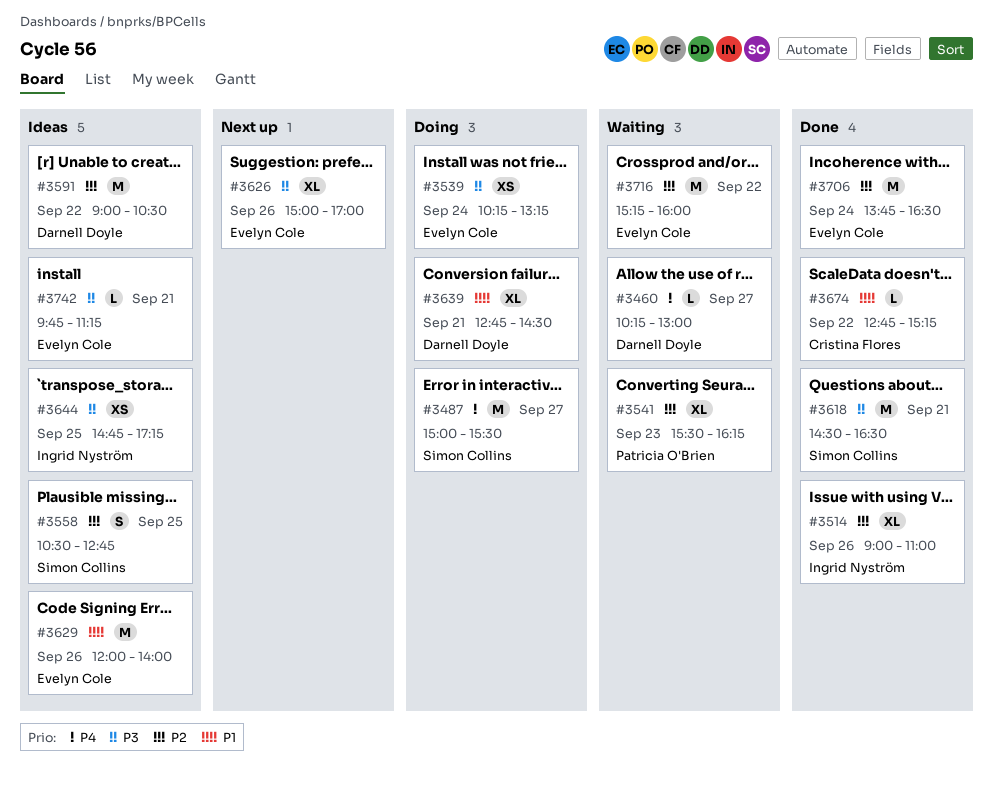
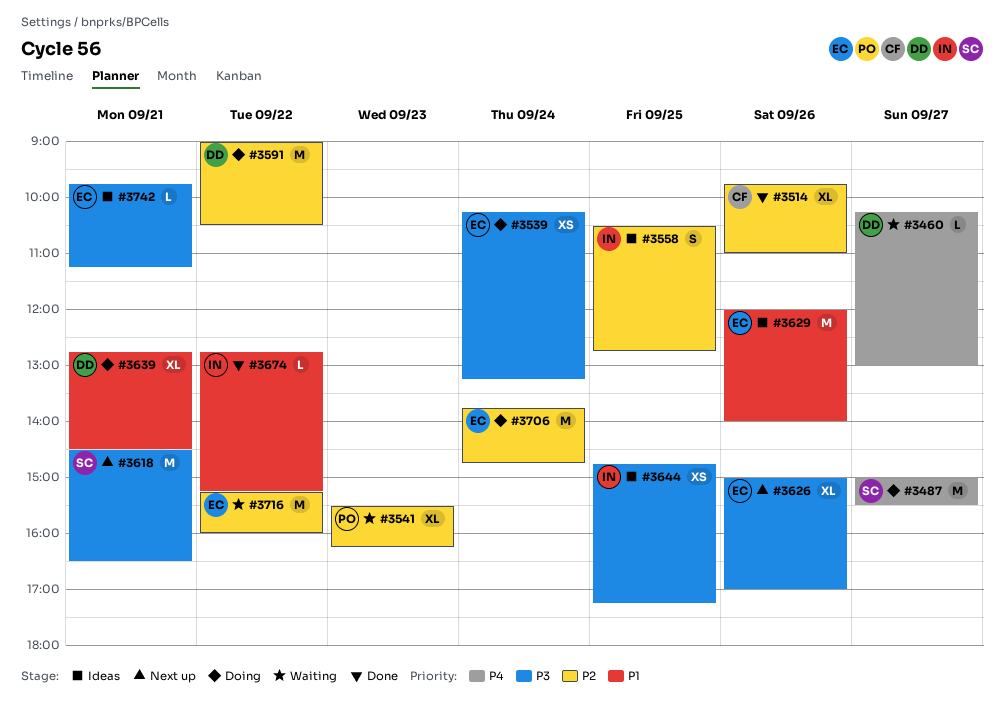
#3514, owner: Ingrid Nyström -> Cristina Flores
#3514, begins: 09:00 -> 09:45
#3558, owner: Simon Collins -> Ingrid Nyström
#3591, status: Ideas -> Doing
#3618, status: Done -> Next up
#3674, owner: Cristina Flores -> Ingrid Nyström
#3706, status: Done -> Doing
#3706, ends: 16:30 -> 14:45

